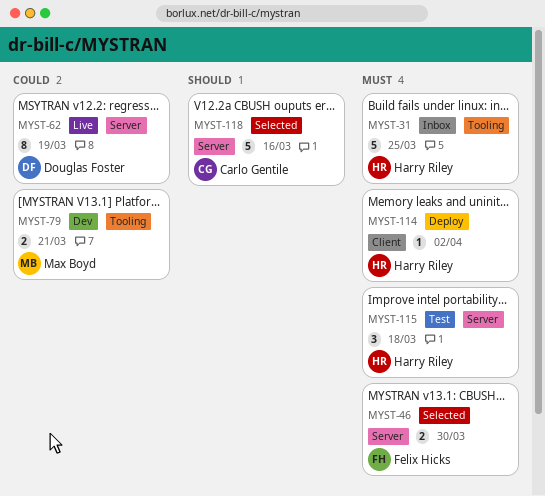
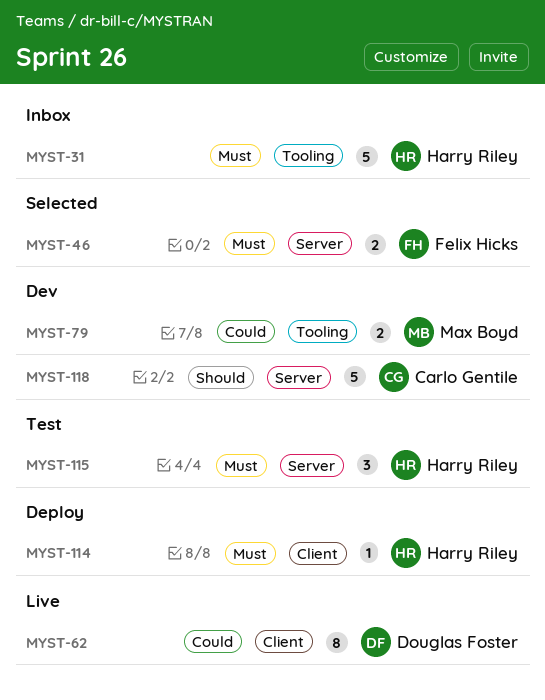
MYST-62, label: Server -> Client
MYST-118, status: Selected -> Dev

